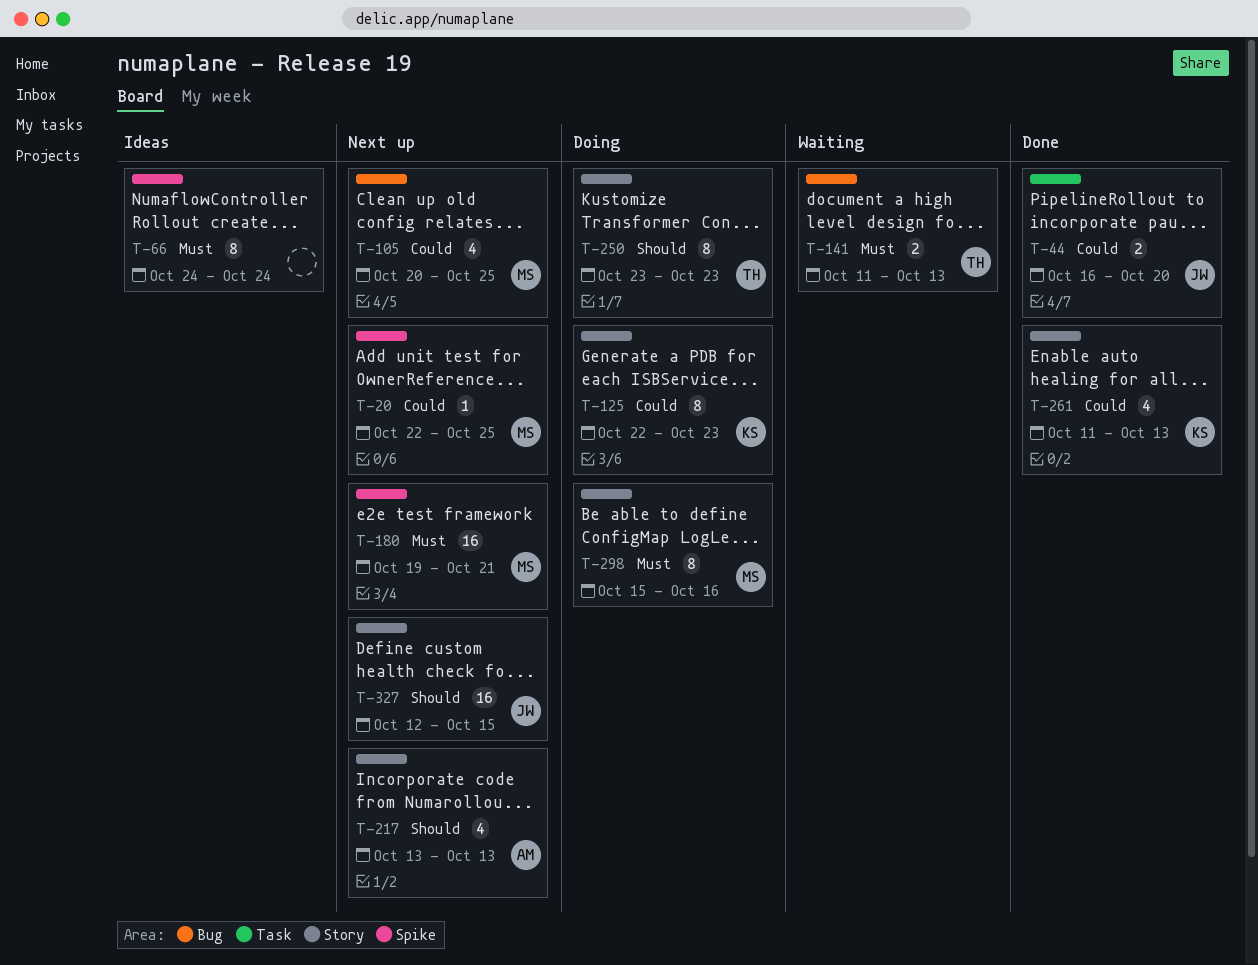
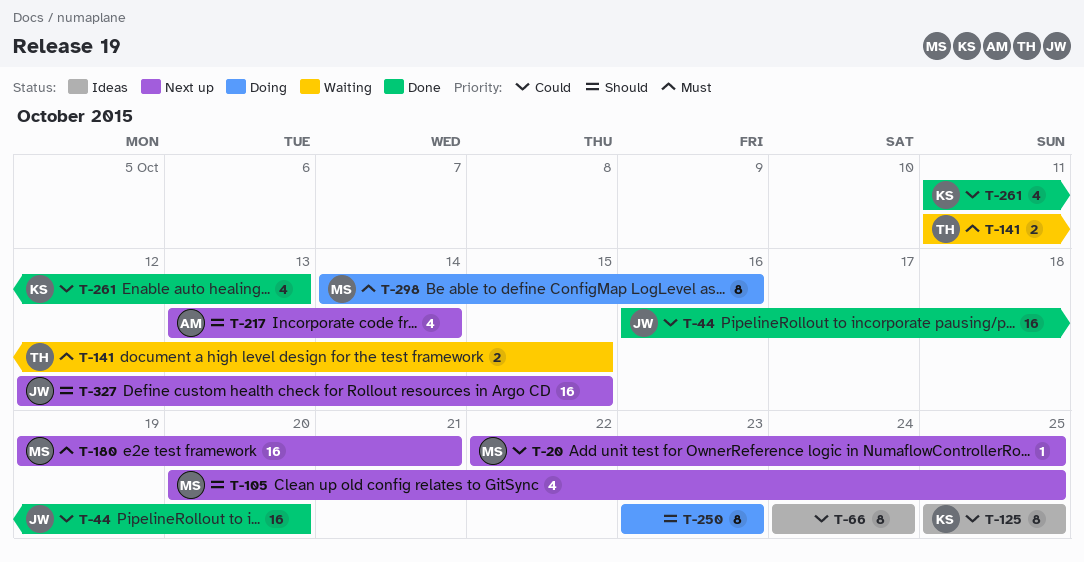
T-44, estimate: 2 -> 16
T-66, priority: Must -> Could
T-105, priority: Could -> Should
T-125, status: Doing -> Ideas
T-125, start: Oct 22 -> Oct 25
T-125, due: Oct 23 -> Oct 25
T-141, due: Oct 13 -> Oct 15
T-217, due: Oct 13 -> Oct 14
T-250, owner: TH -> none
T-298, start: Oct 15 -> Oct 14

